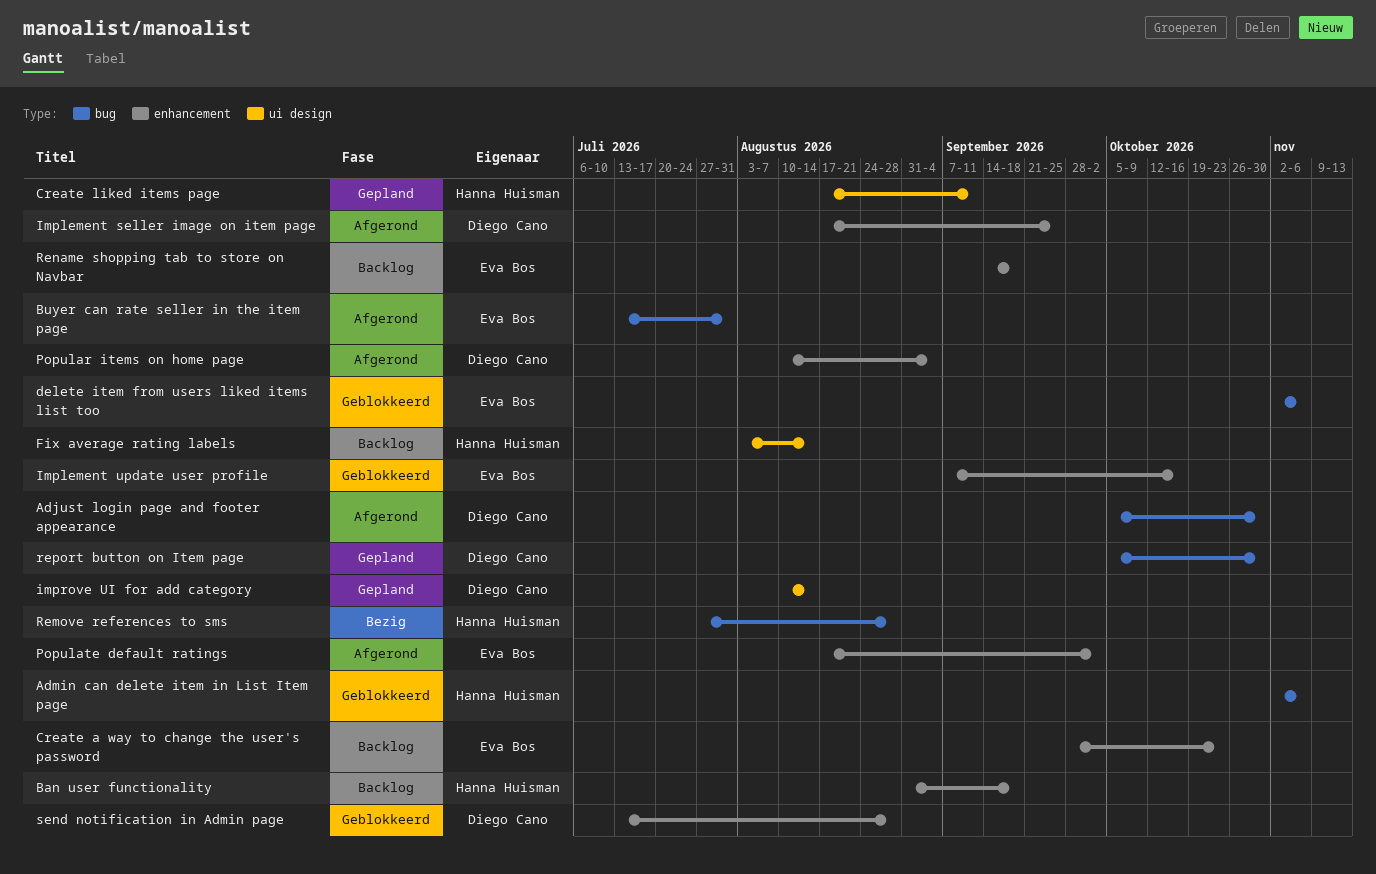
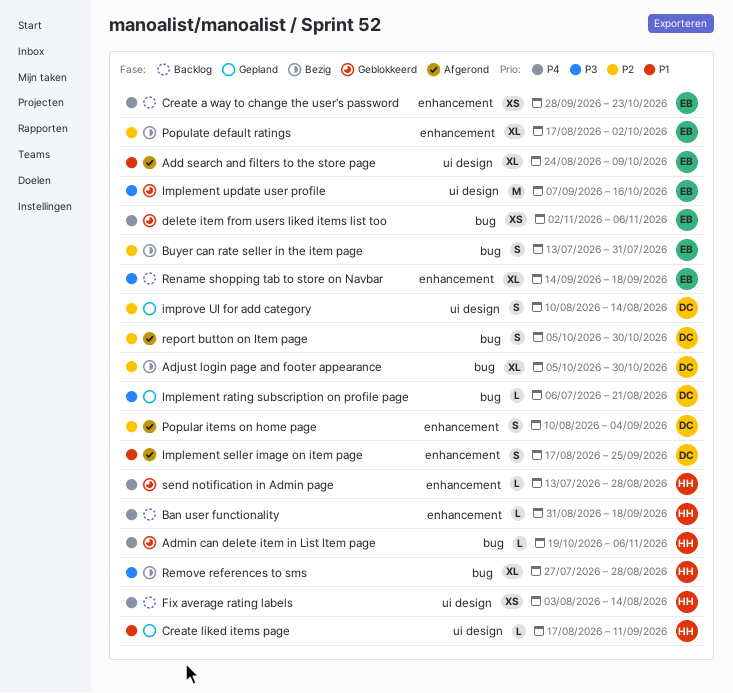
Add search and filters to the store page: none -> present
Adjust login page and footer appearance, status: Afgerond -> Bezig
Admin can delete item in List Item page, start: Nov 2 -> Oct 19
Buyer can rate seller in the item page, status: Afgerond -> Bezig
Implement rating subscription on profile page: none -> present
Implement update user profile, label: enhancement -> ui design
Populate default ratings, status: Afgerond -> Bezig
report button on Item page, status: Gepland -> Afgerond
send notification in Admin page, owner: Diego Cano -> Hanna Huisman

